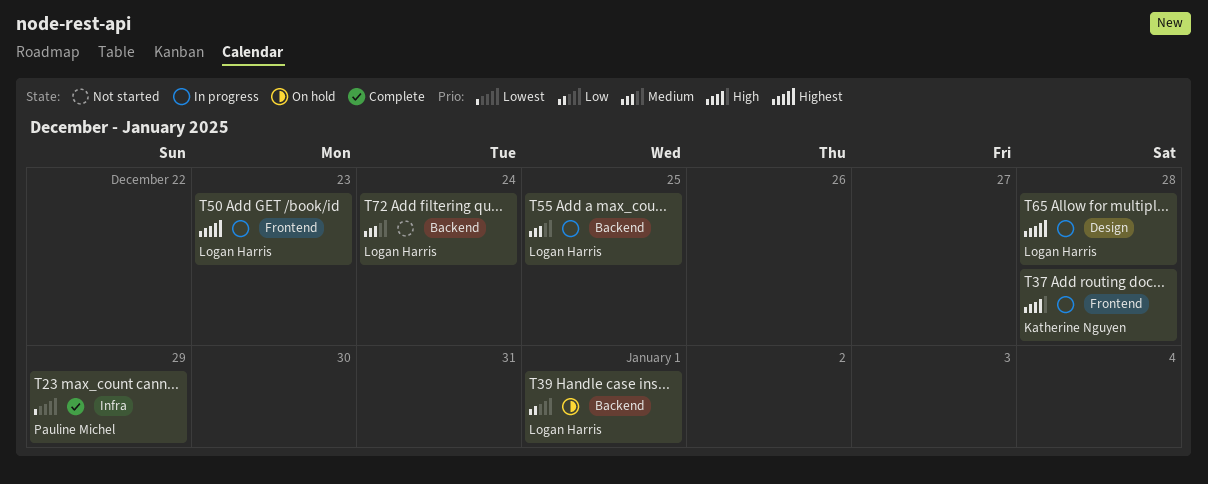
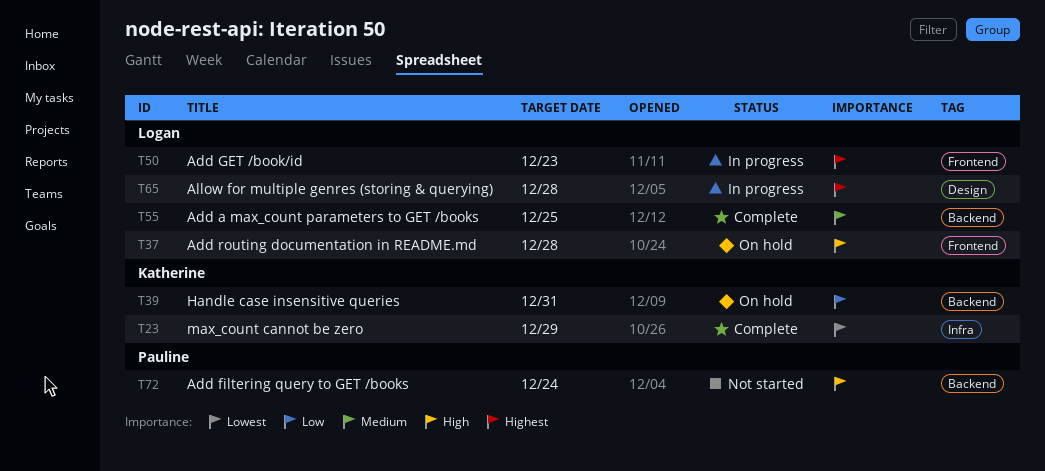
T23, owner: Pauline Michel -> Katherine Nguyen
T37, status: In progress -> On hold
T37, owner: Katherine Nguyen -> Logan Harris
T39, owner: Logan Harris -> Katherine Nguyen
T39, due: Jan 1 -> Dec 31
T55, status: In progress -> Complete
T72, owner: Logan Harris -> Pauline Michel
T72, priority: Medium -> High

